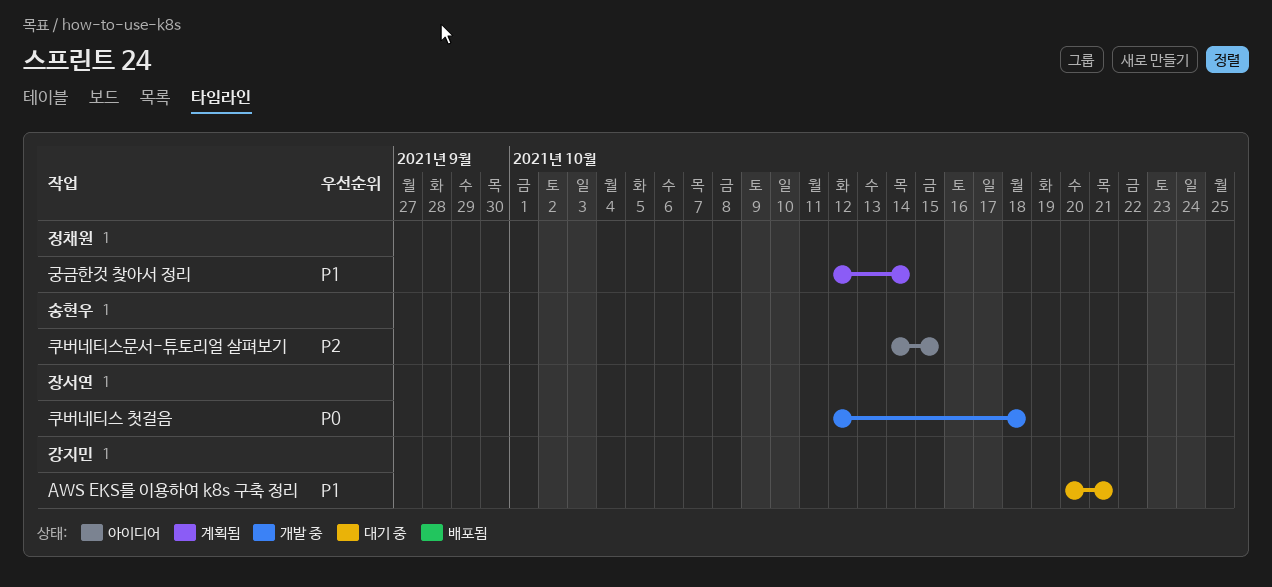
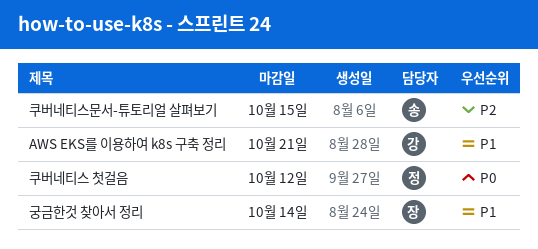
궁금한것 찾아서 정리, owner: 정채원 -> 장서연
쿠버네티스 첫걸음, owner: 장서연 -> 정채원
쿠버네티스 첫걸음, due: Oct 18 -> Oct 12

